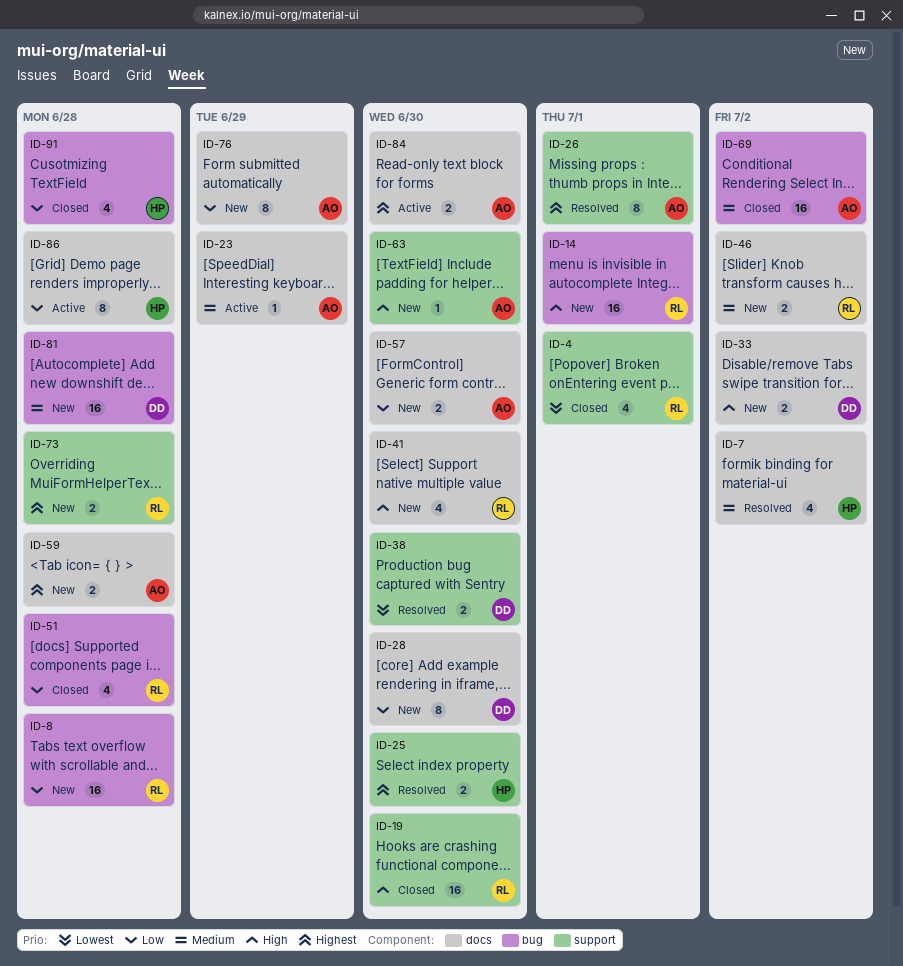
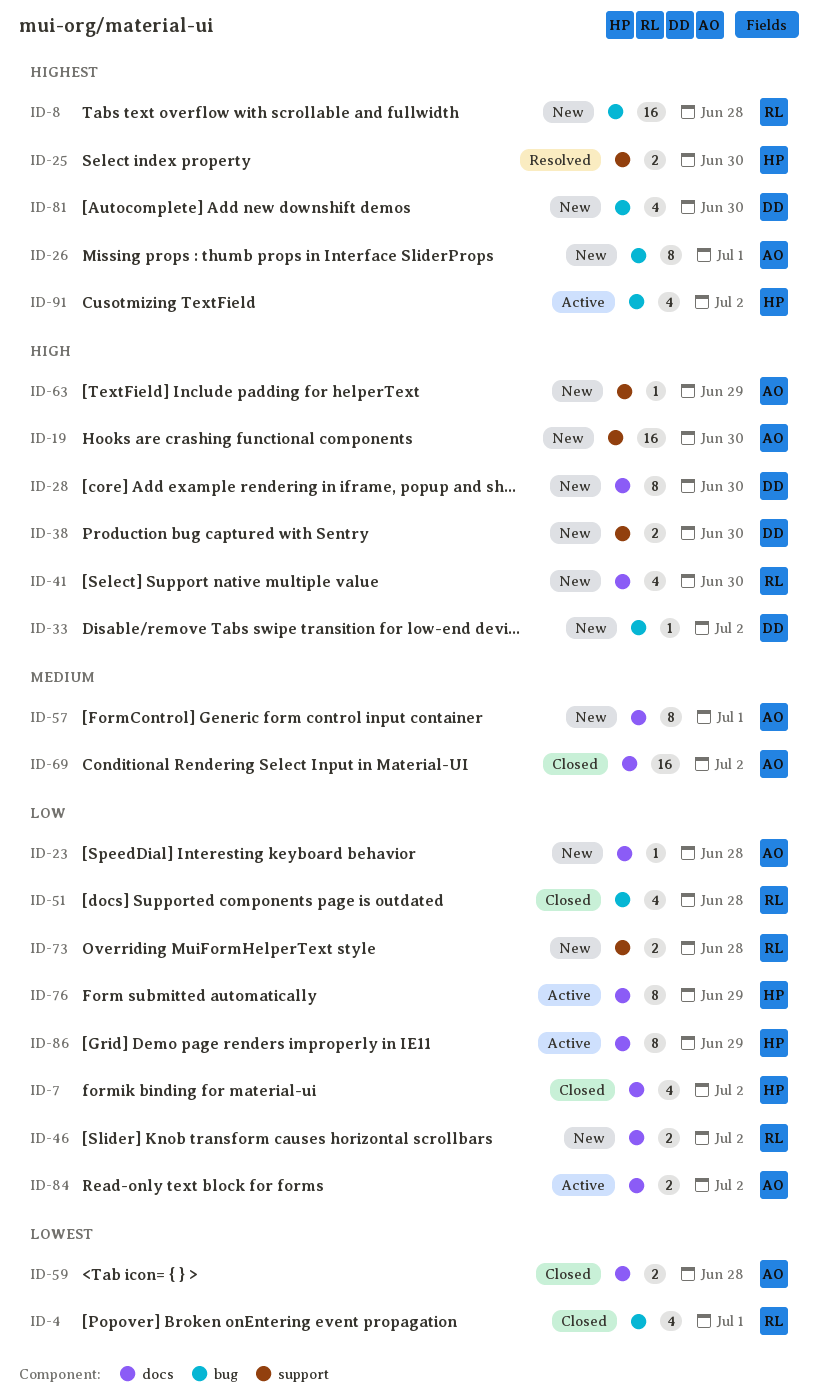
ID-4, label: support -> bug
ID-7, status: Resolved -> Closed
ID-7, priority: Medium -> Low
ID-8, priority: Low -> Highest
ID-14: present -> none
ID-19, status: Closed -> New
ID-19, owner: RL -> AO
ID-23, status: Active -> New
ID-23, priority: Medium -> Low
ID-23, due: Jun 29 -> Jun 28
ID-26, status: Resolved -> New
ID-26, label: support -> bug
ID-28, priority: Low -> High
ID-33, label: docs -> bug
ID-33, estimate: 2 -> 1
ID-38, status: Resolved -> New
ID-38, priority: Lowest -> High
ID-46, priority: Medium -> Low
ID-57, priority: Low -> Medium
ID-57, estimate: 2 -> 8
ID-57, due: Jun 30 -> Jul 1
ID-59, status: New -> Closed
ID-59, priority: Highest -> Lowest
ID-63, due: Jun 30 -> Jun 29
ID-69, label: bug -> docs
ID-73, priority: Highest -> Low
ID-76, status: New -> Active
ID-76, owner: AO -> HP
ID-81, priority: Medium -> Highest
ID-81, estimate: 16 -> 4
ID-81, due: Jun 28 -> Jun 30
ID-84, priority: Highest -> Low
ID-84, due: Jun 30 -> Jul 2
ID-86, due: Jun 28 -> Jun 29
ID-91, status: Closed -> Active
ID-91, priority: Low -> Highest
ID-91, due: Jun 28 -> Jul 2

